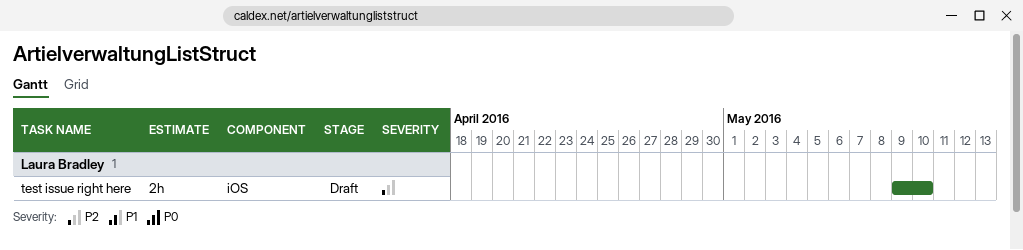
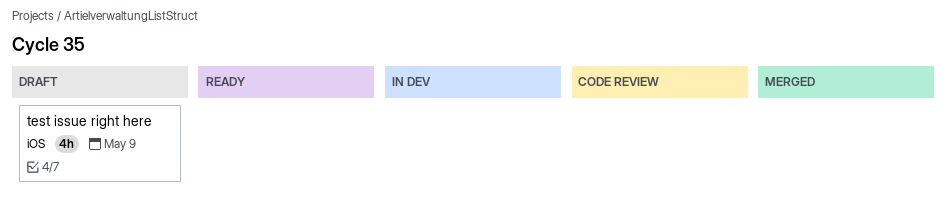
test issue right here, estimate: 2h -> 4h
test issue right here, due: May 10 -> May 9

